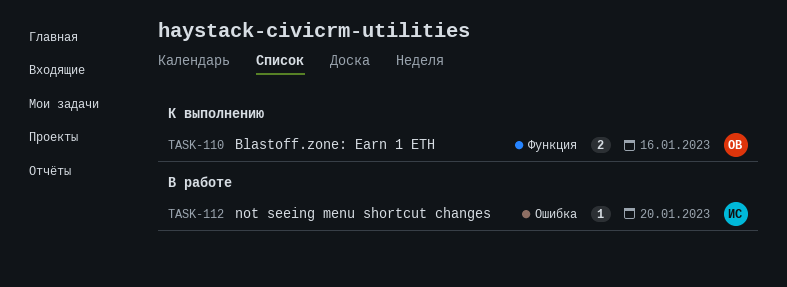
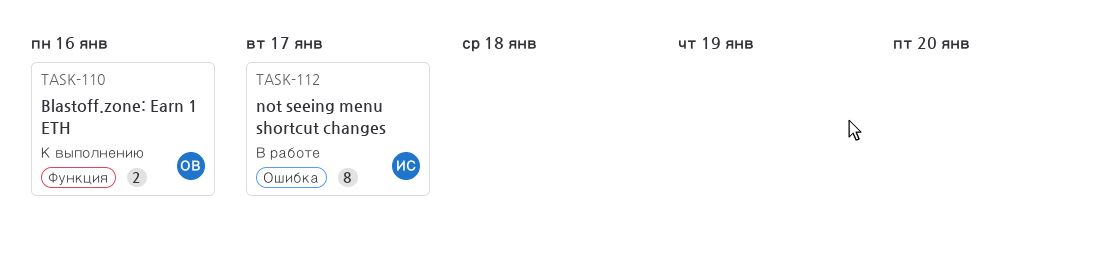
TASK-112, estimate: 1 -> 8
TASK-112, due: Jan 20 -> Jan 17

